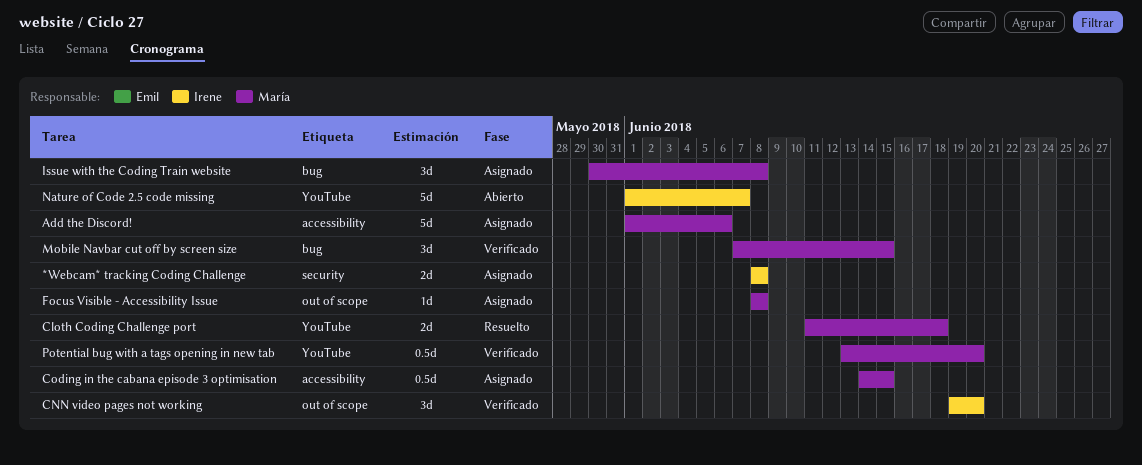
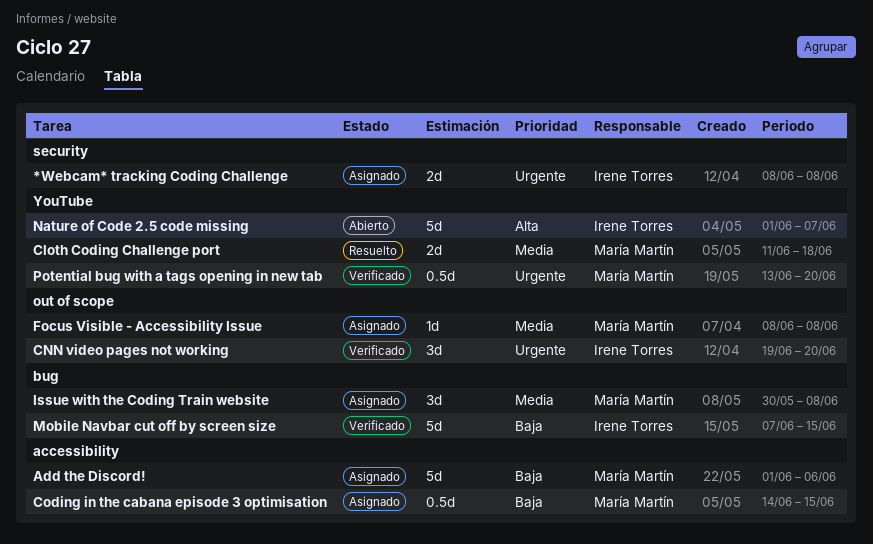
Mobile Navbar cut off by screen size, owner: María Martín -> Irene Torres
Mobile Navbar cut off by screen size, estimate: 3d -> 5d

